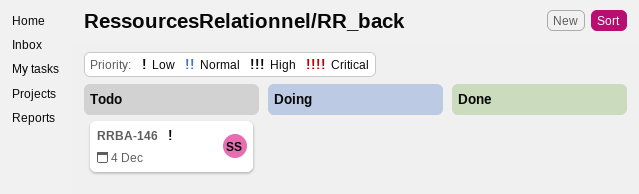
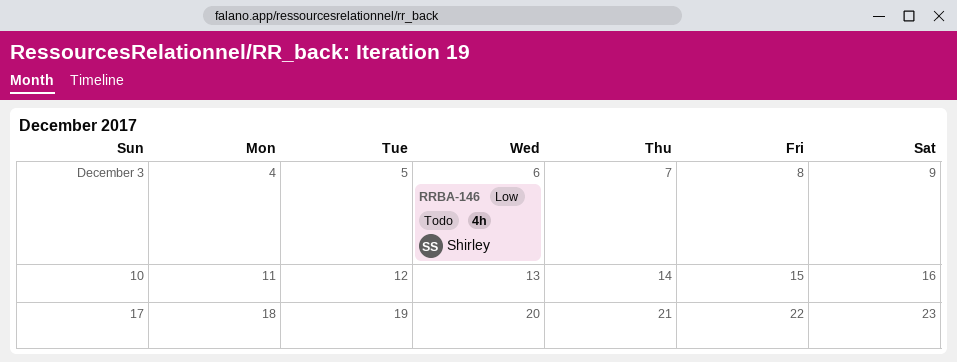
RRBA-146, due: Dec 4 -> Dec 6

